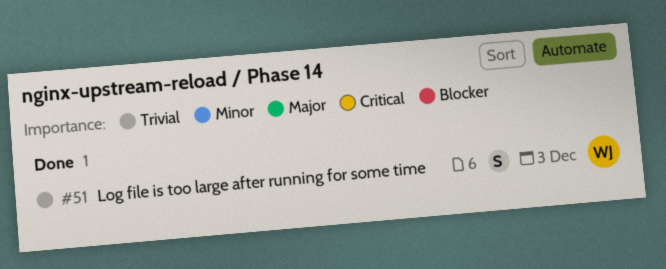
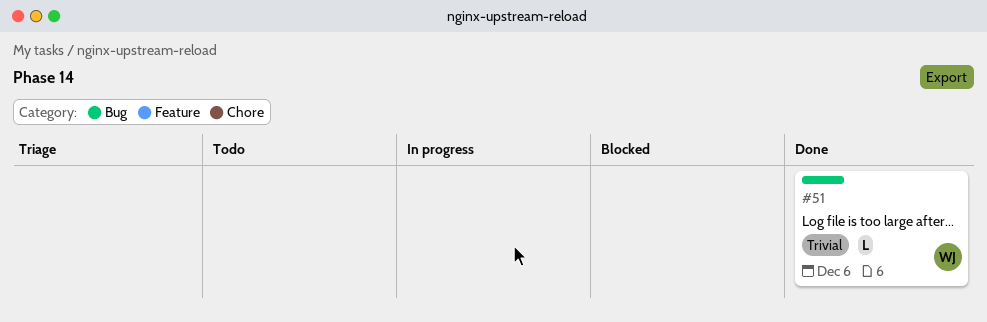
#51, estimate: S -> L
#51, due: Dec 3 -> Dec 6

